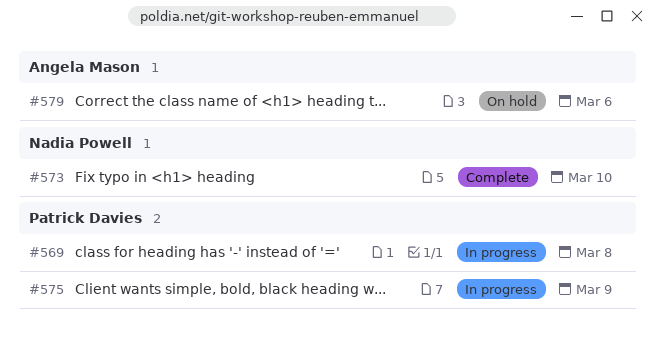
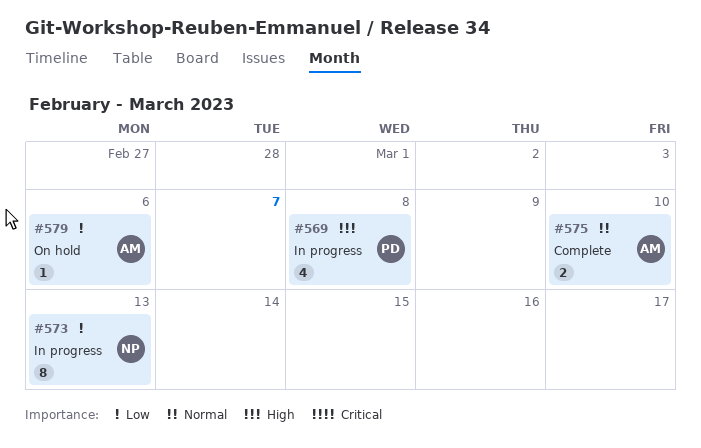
#573, status: Complete -> In progress
#573, due: Mar 10 -> Mar 13
#575, status: In progress -> Complete
#575, owner: Patrick Davies -> Angela Mason
#575, due: Mar 9 -> Mar 10

